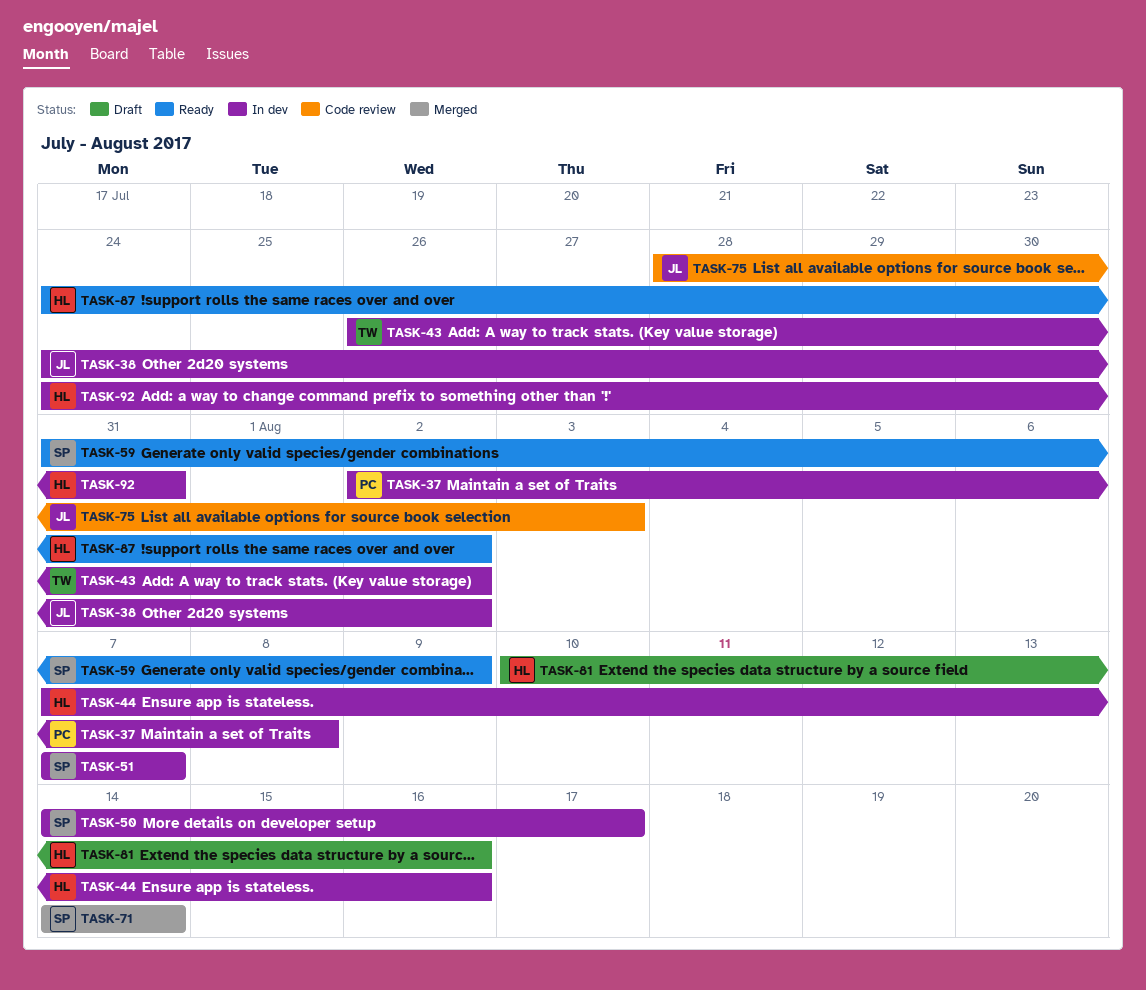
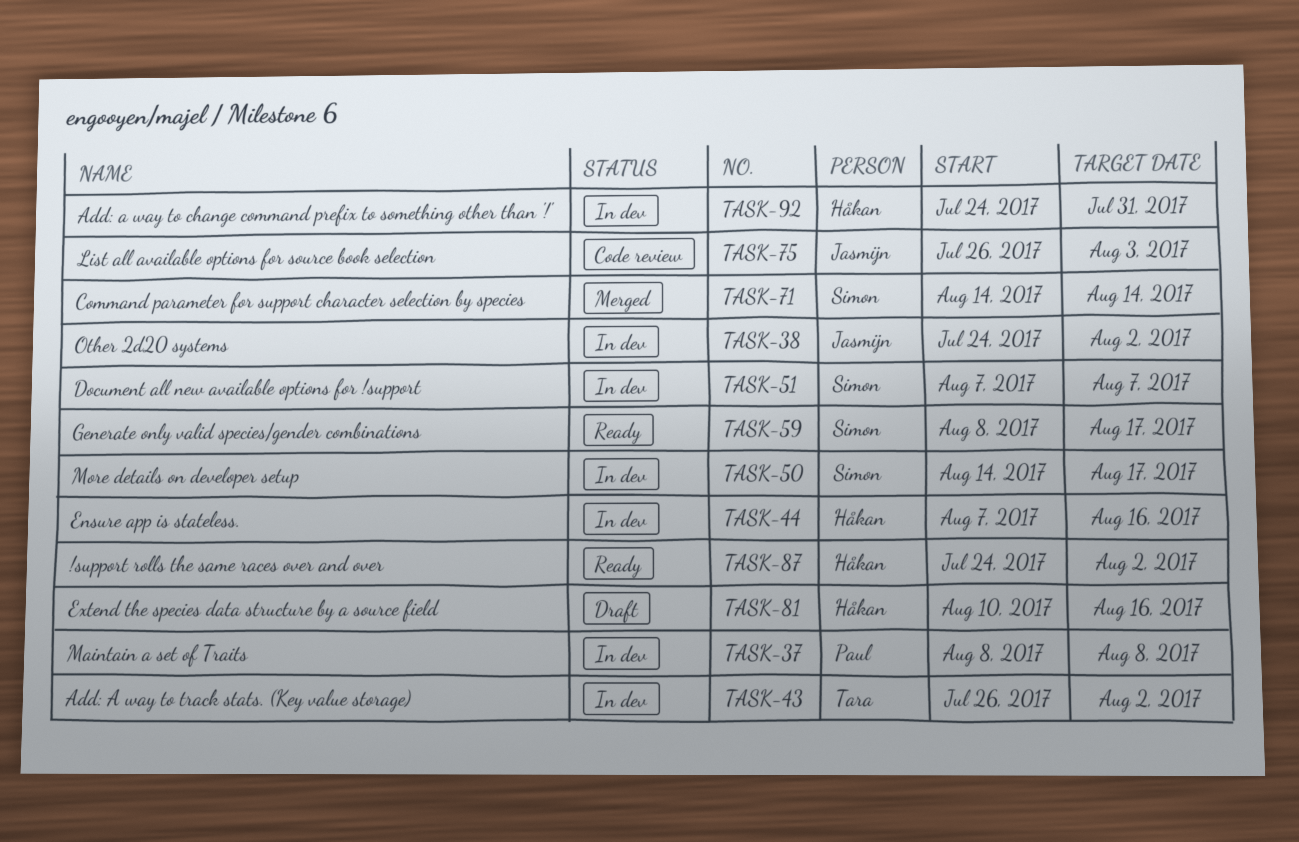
TASK-37, start: Aug 2 -> Aug 8
TASK-59, start: Jul 31 -> Aug 8
TASK-59, due: Aug 9 -> Aug 17
TASK-75, start: Jul 28 -> Jul 26

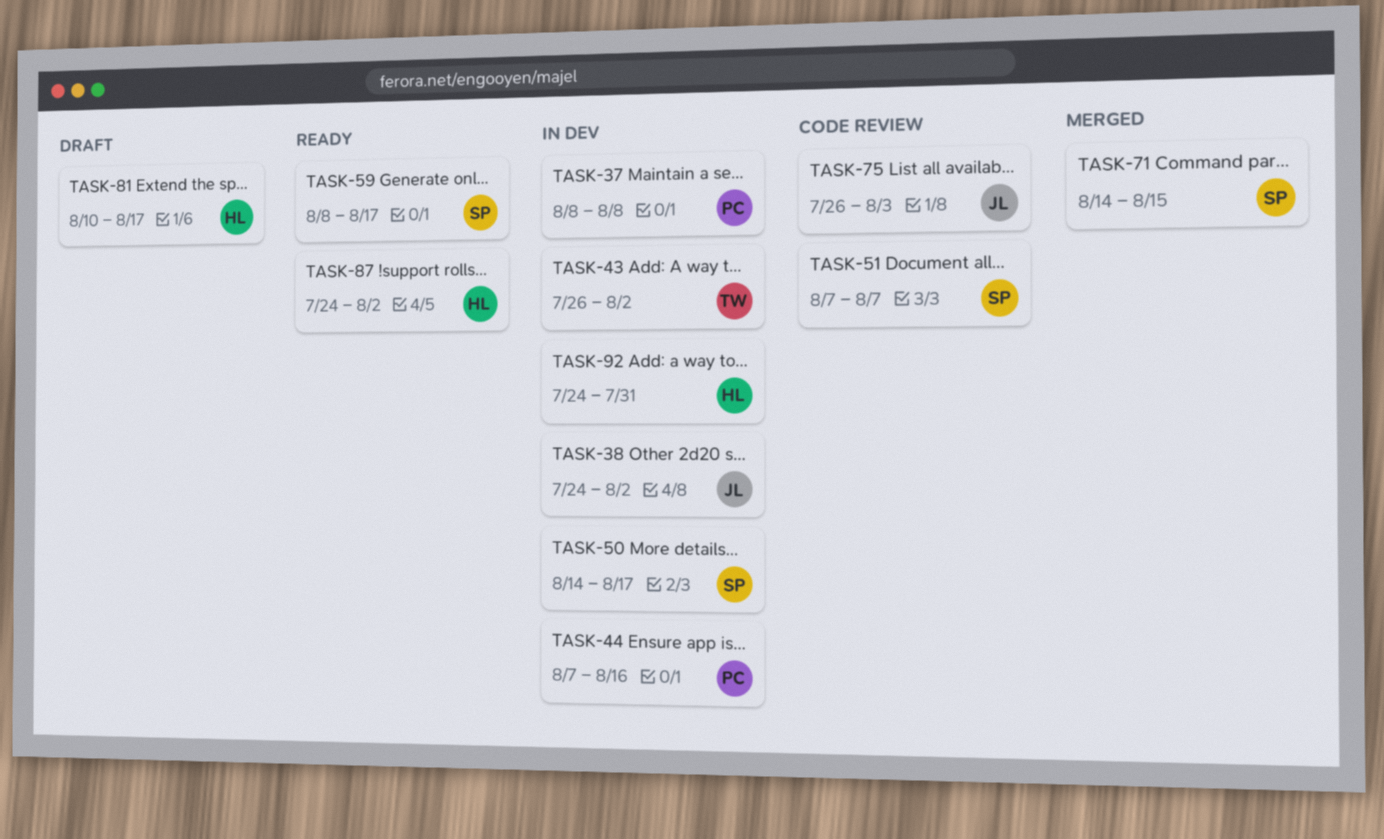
TASK-44, owner: Håkan -> Paul
TASK-51, status: In dev -> Code review
TASK-71, due: Aug 14 -> Aug 15
TASK-81, due: Aug 16 -> Aug 17

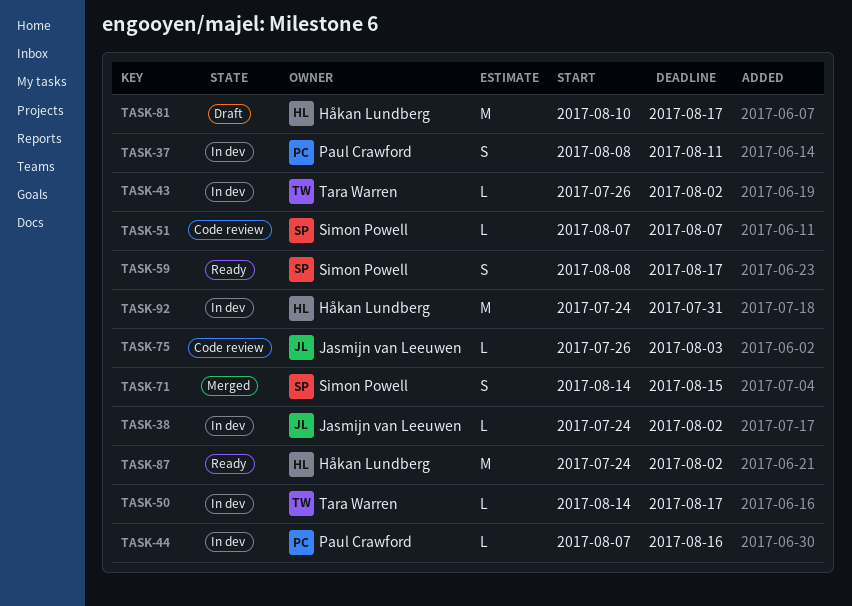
TASK-37, due: Aug 8 -> Aug 11
TASK-50, owner: Simon Powell -> Tara Warren

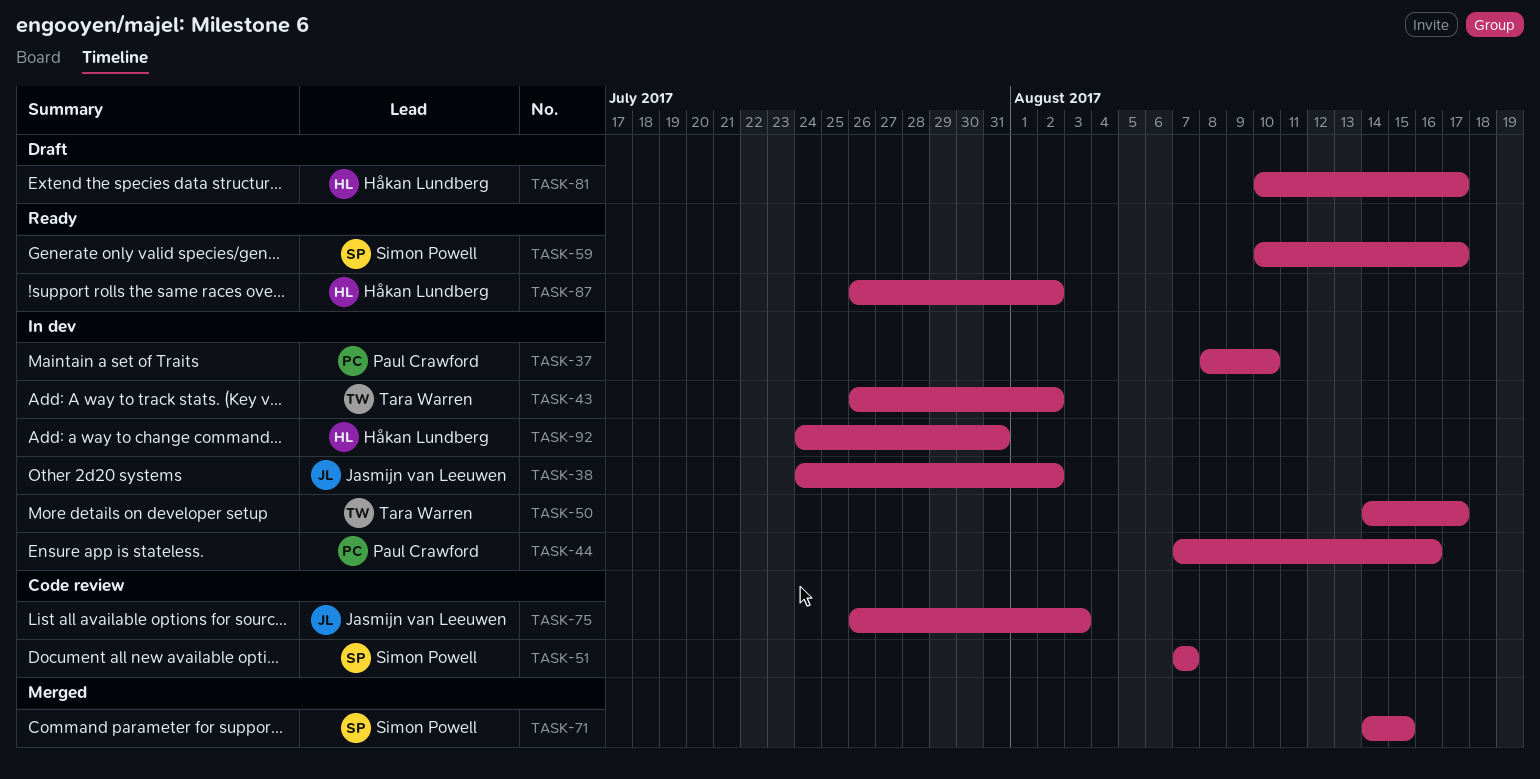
TASK-37, due: Aug 11 -> Aug 10
TASK-59, start: Aug 8 -> Aug 10
TASK-87, start: Jul 24 -> Jul 26

